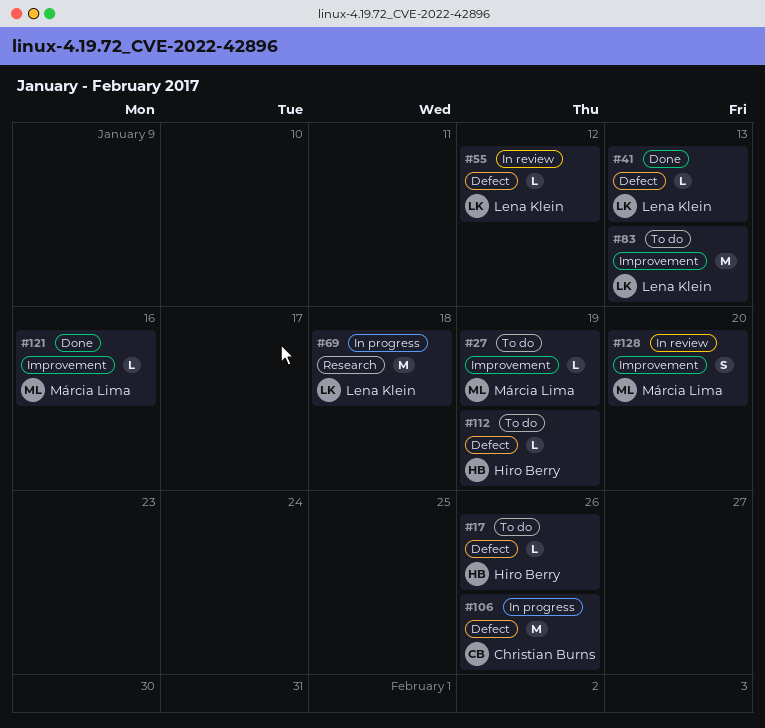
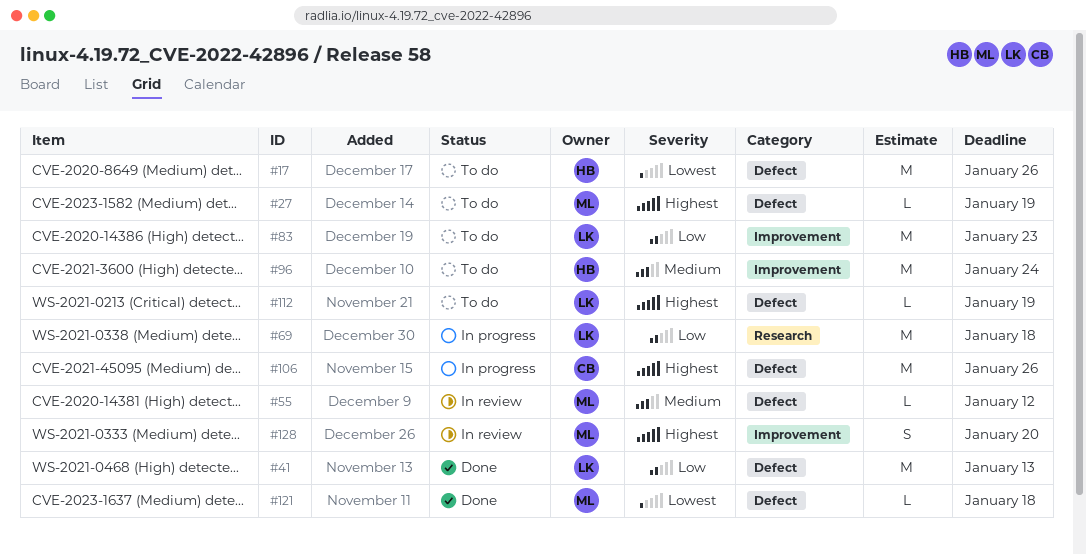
#17, estimate: L -> M
#27, label: Improvement -> Defect
#41, estimate: L -> M
#55, owner: Lena Klein -> Márcia Lima
#83, due: Jan 13 -> Jan 23
#96: none -> present
#112, owner: Hiro Berry -> Lena Klein
#121, label: Improvement -> Defect
#121, due: Jan 16 -> Jan 18

